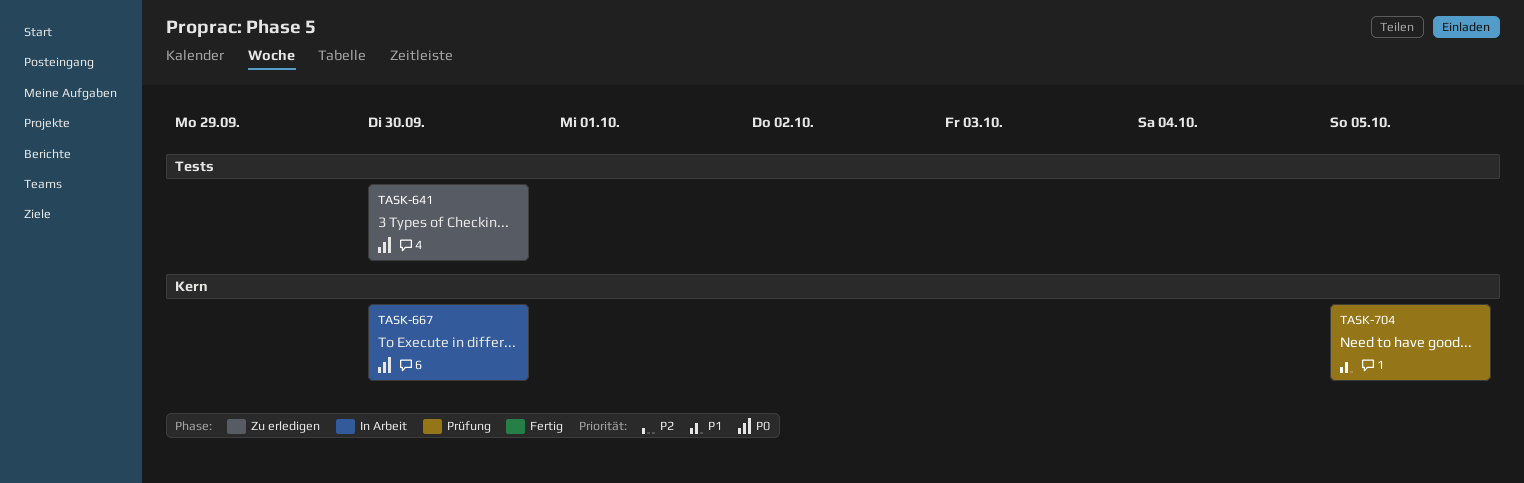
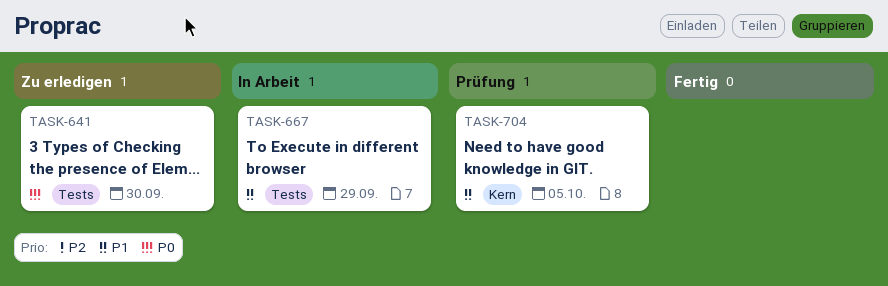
TASK-667, priority: P0 -> P1
TASK-667, label: Kern -> Tests
TASK-667, due: Sep 30 -> Sep 29

